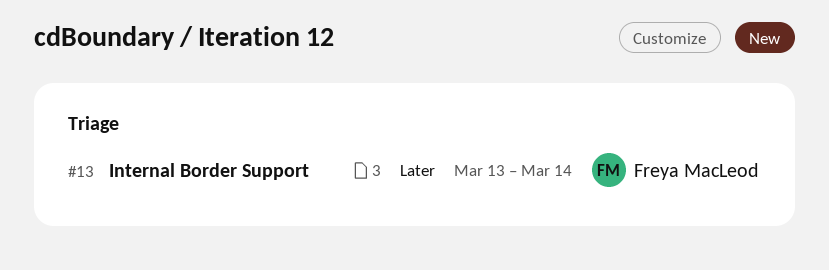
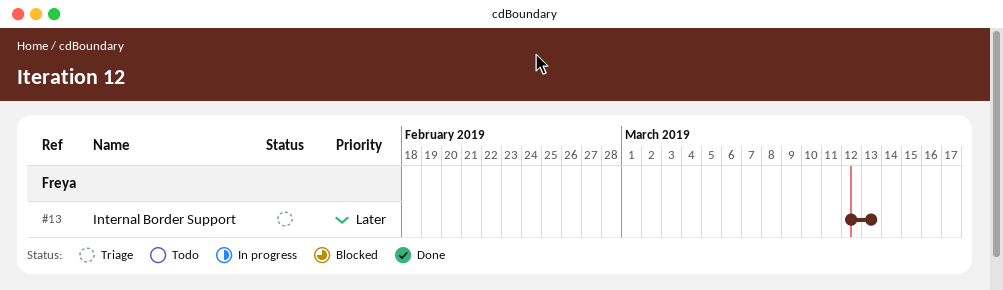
#13, start: Mar 13 -> Mar 12
#13, due: Mar 14 -> Mar 13

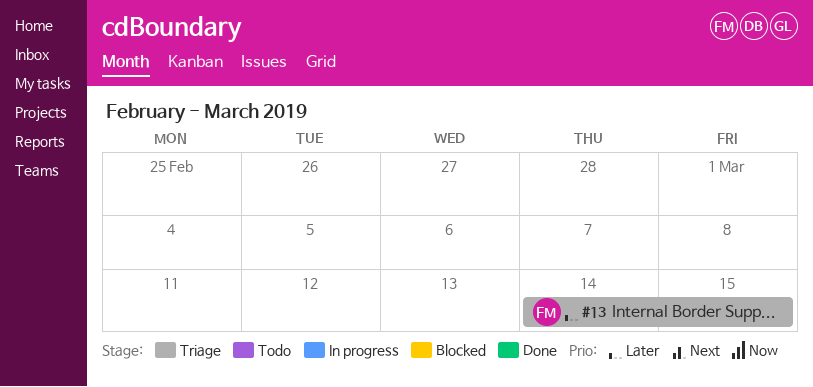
#13, start: Mar 12 -> Mar 14
#13, due: Mar 13 -> Mar 15

